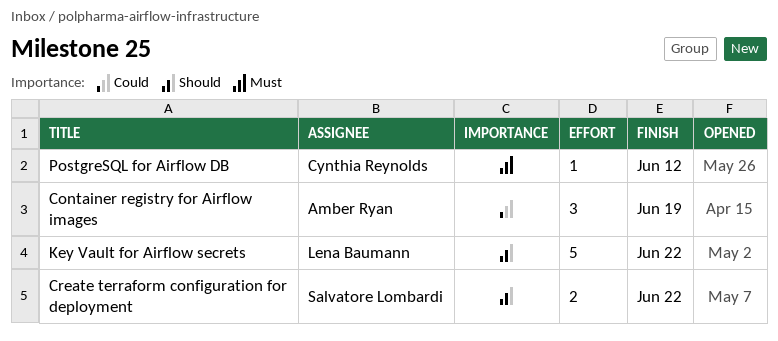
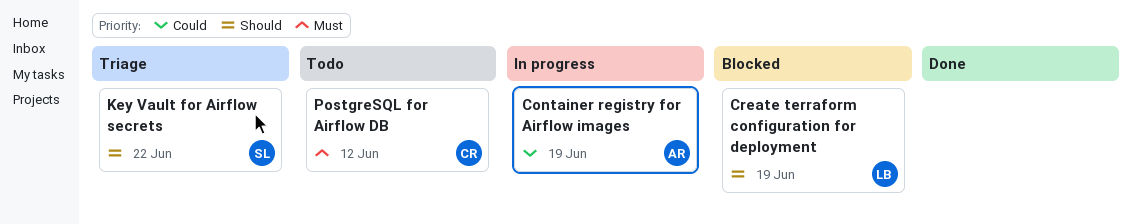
Create terraform configuration for deployment, owner: Salvatore Lombardi -> Lena Baumann
Create terraform configuration for deployment, due: Jun 22 -> Jun 19
Key Vault for Airflow secrets, owner: Lena Baumann -> Salvatore Lombardi

